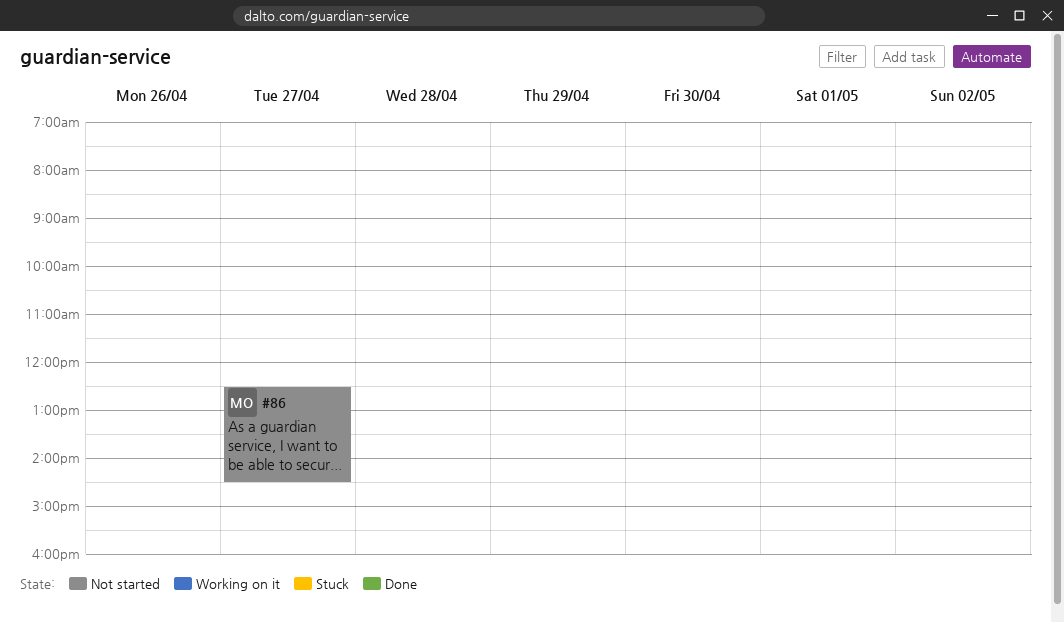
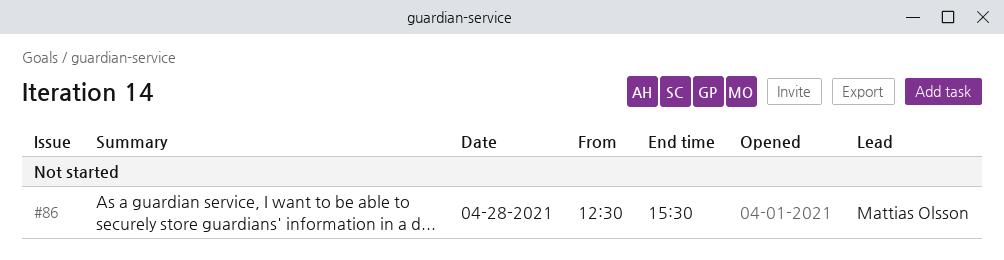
#86, day: Apr 27 -> Apr 28
#86, ends: 14:30 -> 15:30

